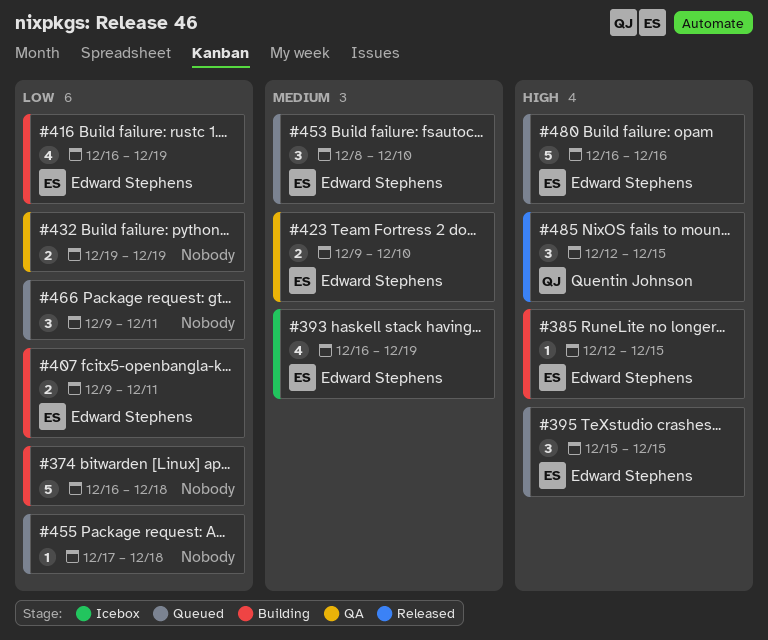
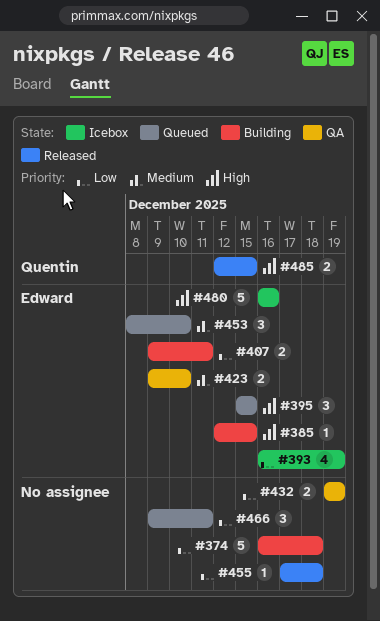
#393, priority: Medium -> Low
#416: present -> none
#455, status: Queued -> Released
#480, status: Queued -> Icebox
#485, estimate: 3 -> 2

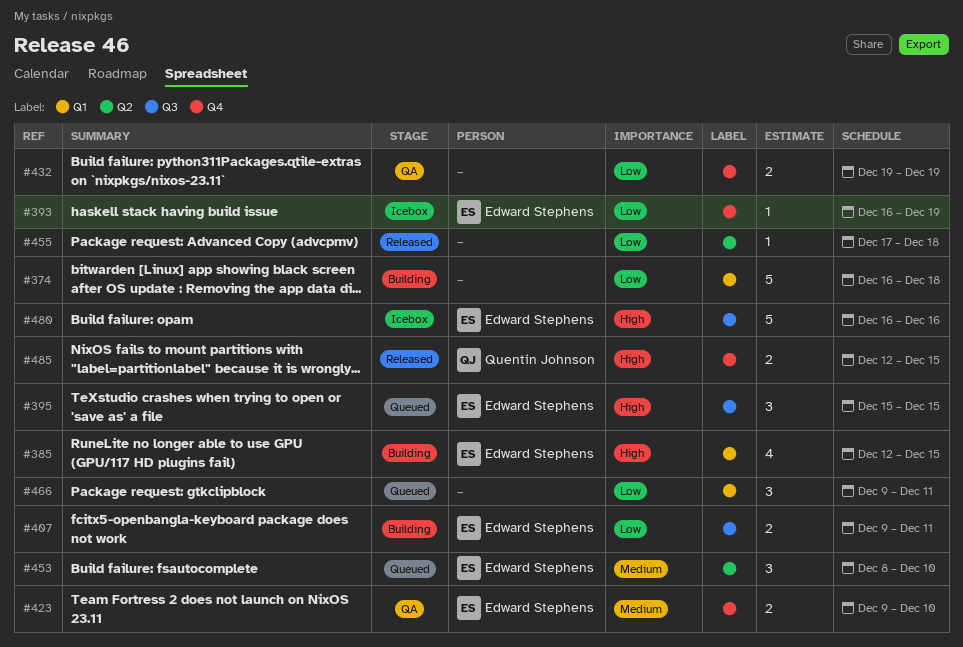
#385, estimate: 1 -> 4
#393, estimate: 4 -> 1

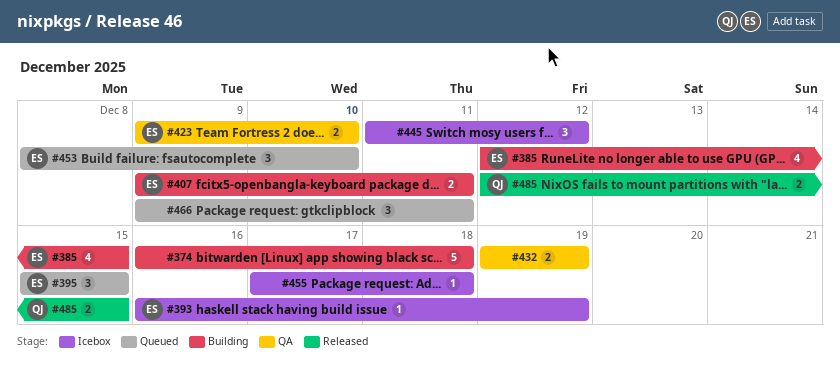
#445: none -> present
#455, status: Released -> Icebox
#480: present -> none

